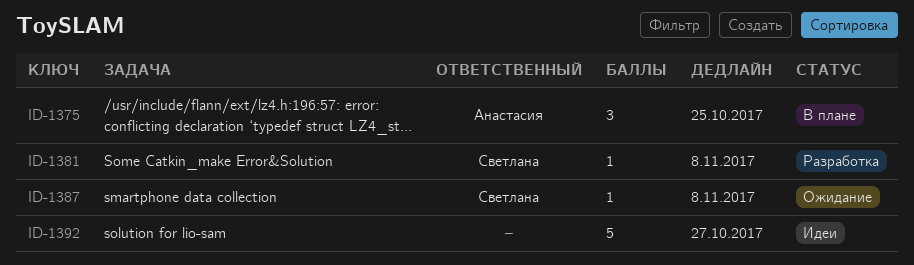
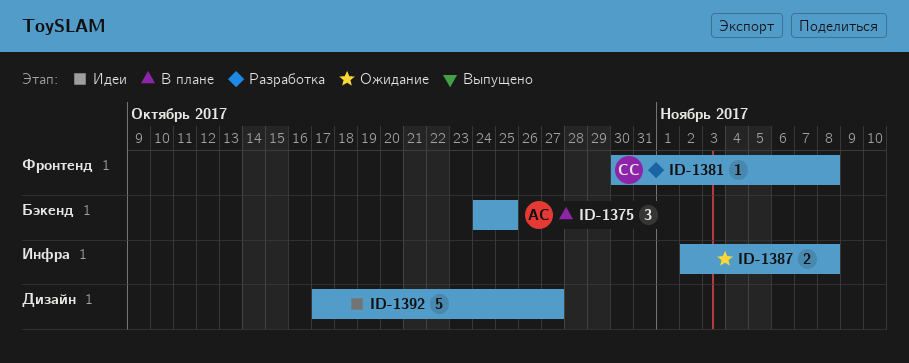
ID-1387, owner: Светлана -> none
ID-1387, estimate: 1 -> 2

